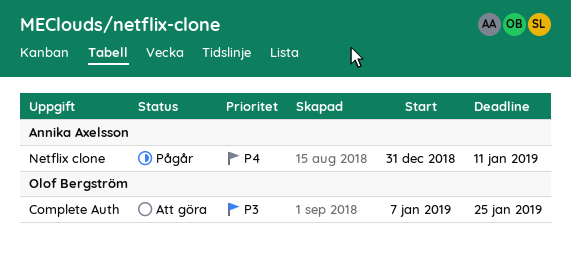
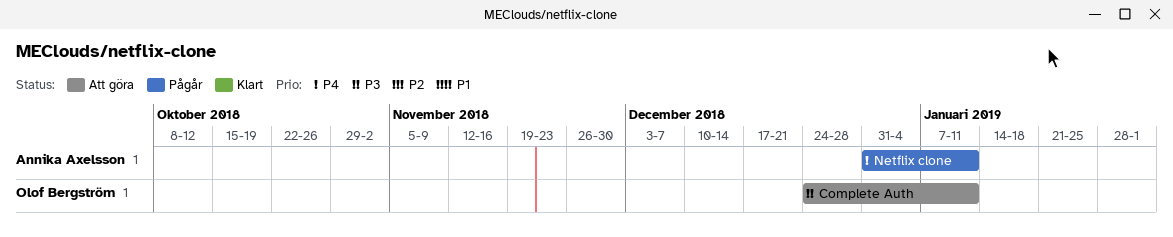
Complete Auth, start: Jan 7 -> Dec 24
Complete Auth, due: Jan 25 -> Jan 11

